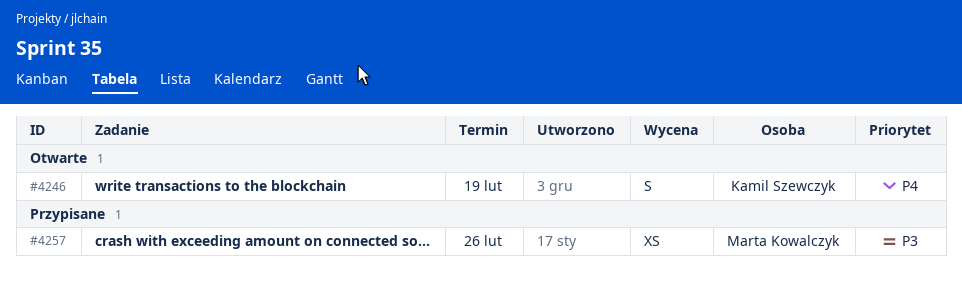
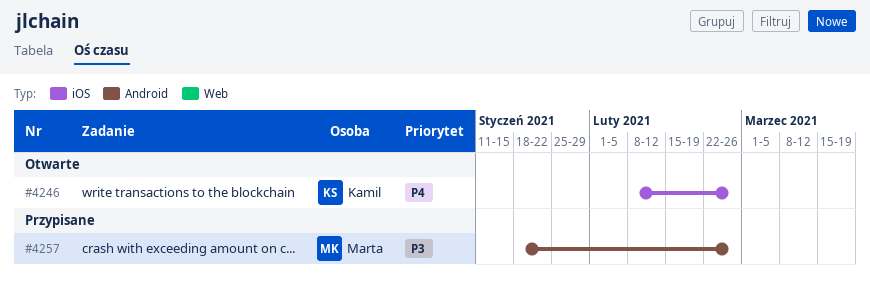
#4246, due: Feb 19 -> Feb 26

